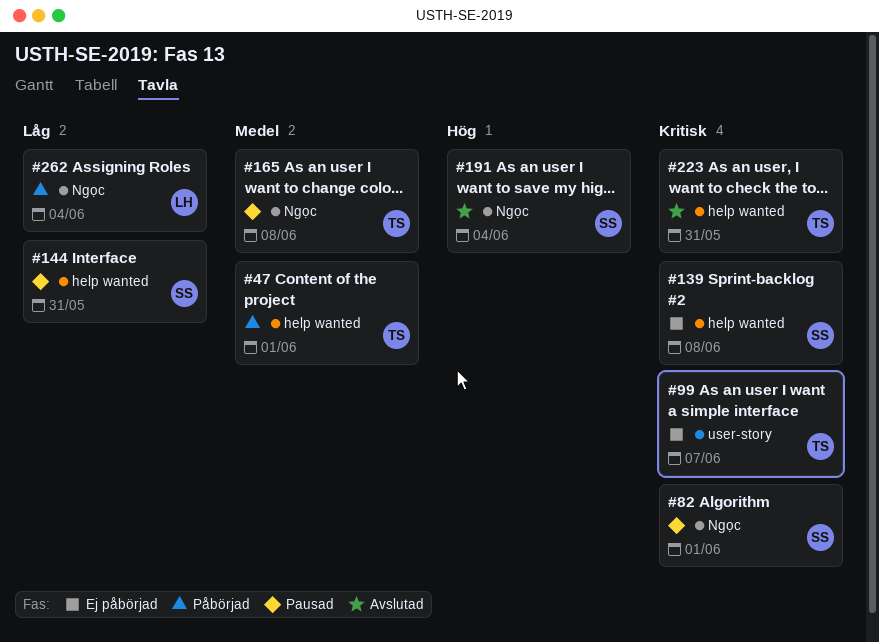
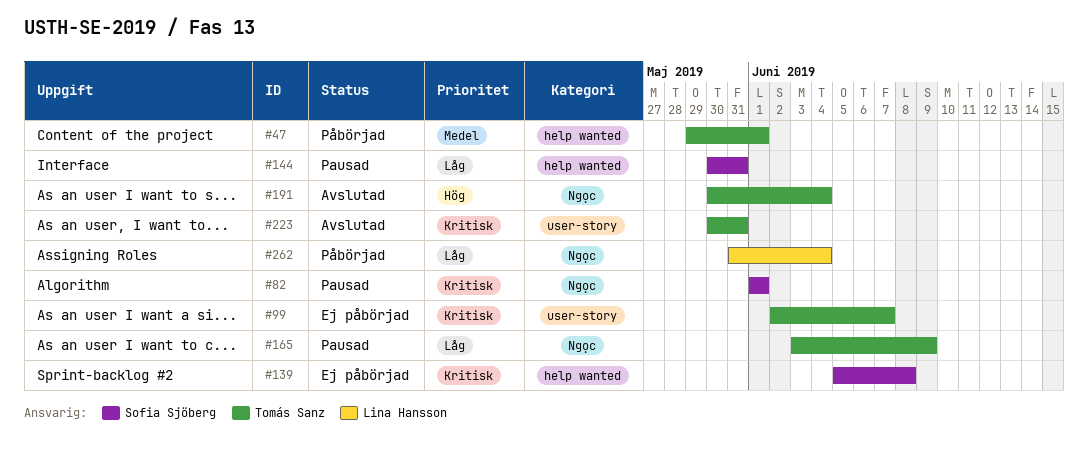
#165, priority: Medel -> Låg
#165, due: Jun 8 -> Jun 9
#191, owner: Sofia Sjöberg -> Tomás Sanz
#223, label: help wanted -> user-story

